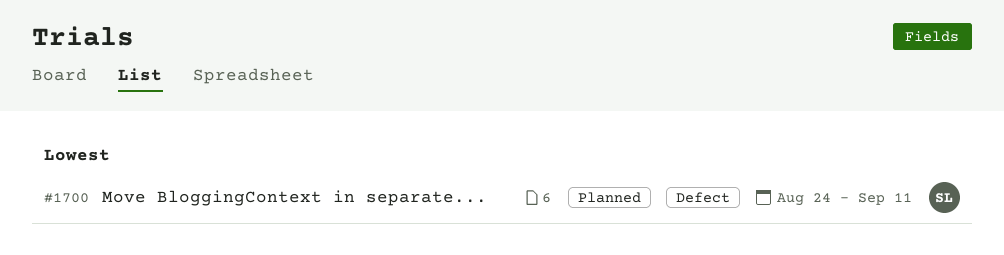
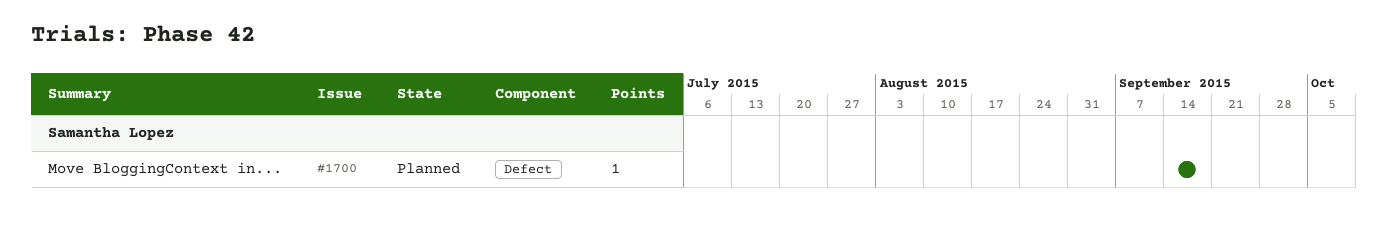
#1700, start: Aug 24 -> Sep 14
#1700, due: Sep 11 -> Sep 18

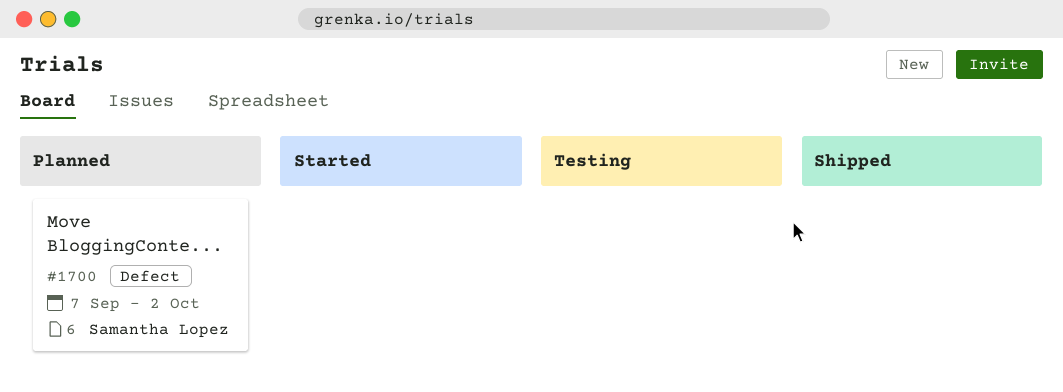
#1700, start: Sep 14 -> Sep 7
#1700, due: Sep 18 -> Oct 2

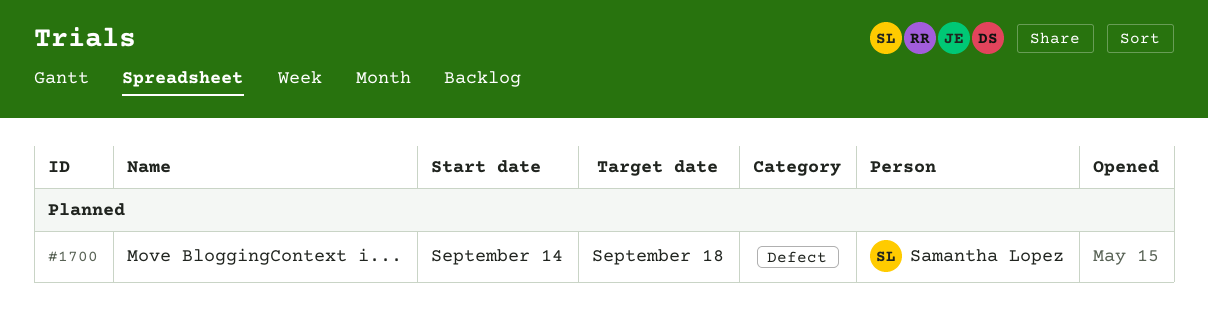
#1700, start: Sep 7 -> Sep 14
#1700, due: Oct 2 -> Sep 18

